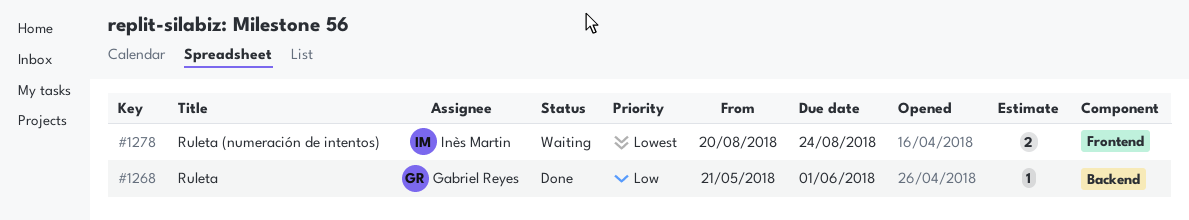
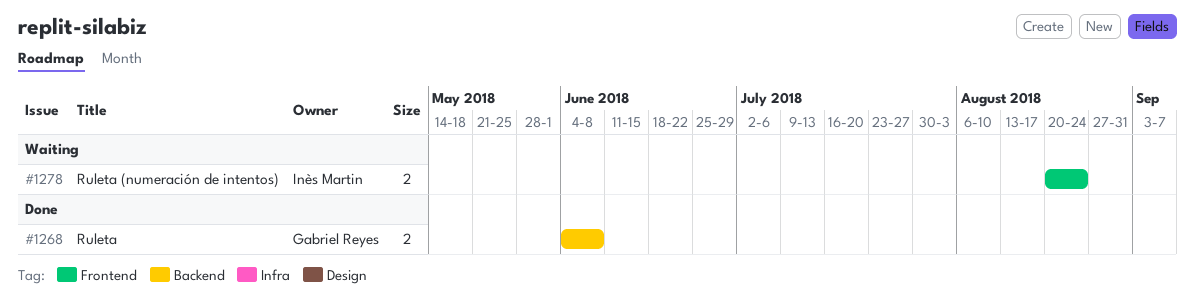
#1268, estimate: 1 -> 2
#1268, start: May 21 -> Jun 4
#1268, due: Jun 1 -> Jun 8

